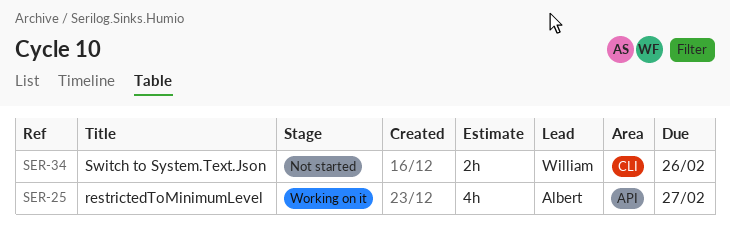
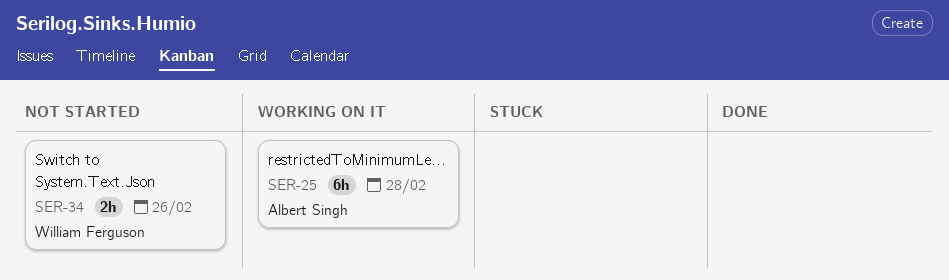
SER-25, estimate: 4h -> 6h
SER-25, due: Feb 27 -> Feb 28

